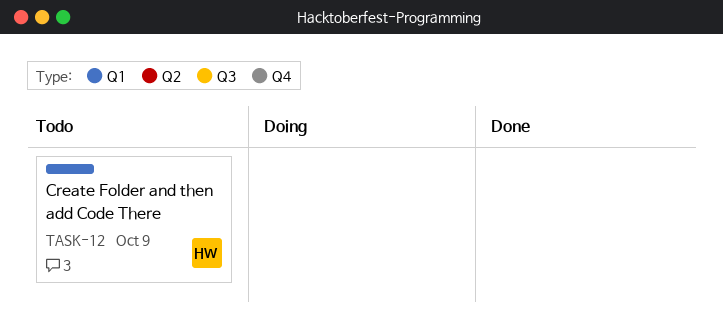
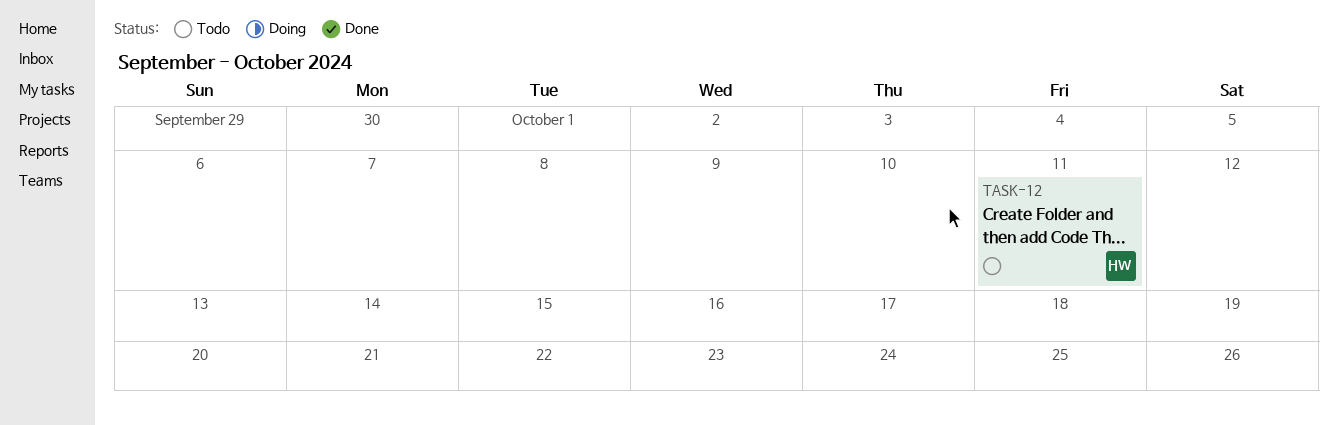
TASK-12, due: Oct 9 -> Oct 11

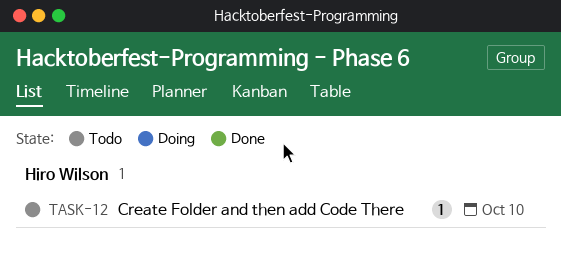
TASK-12, due: Oct 11 -> Oct 10

